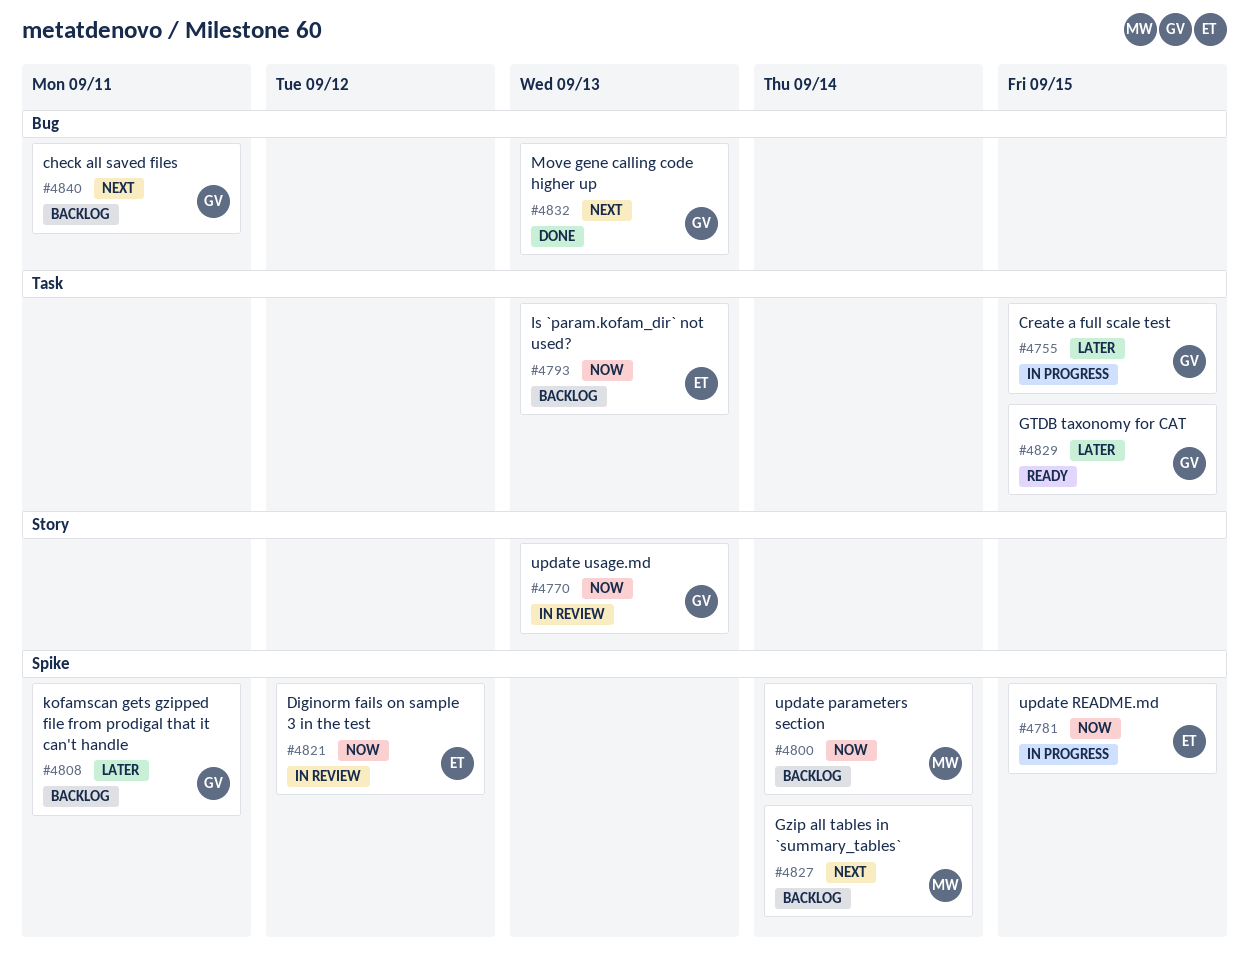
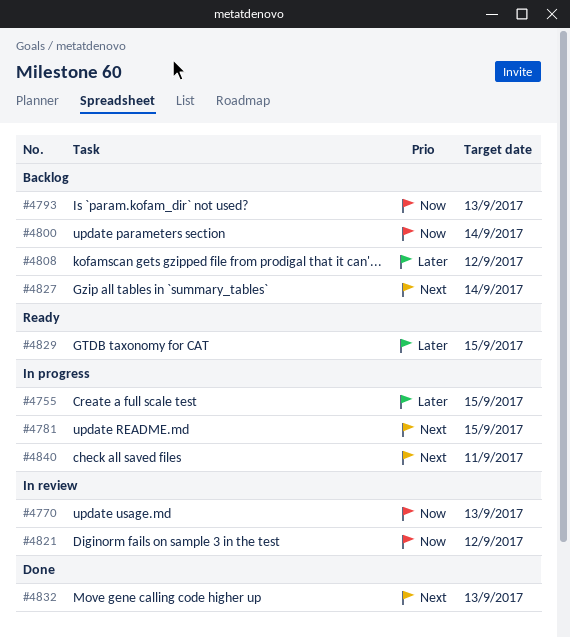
#4781, priority: Now -> Next
#4808, due: Sep 11 -> Sep 12
#4840, status: Backlog -> In progress

